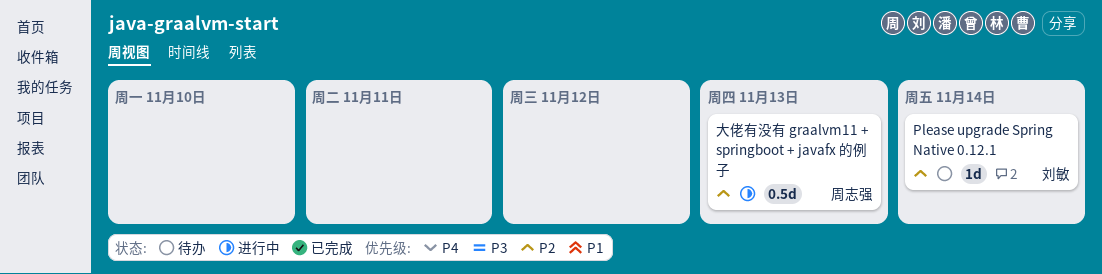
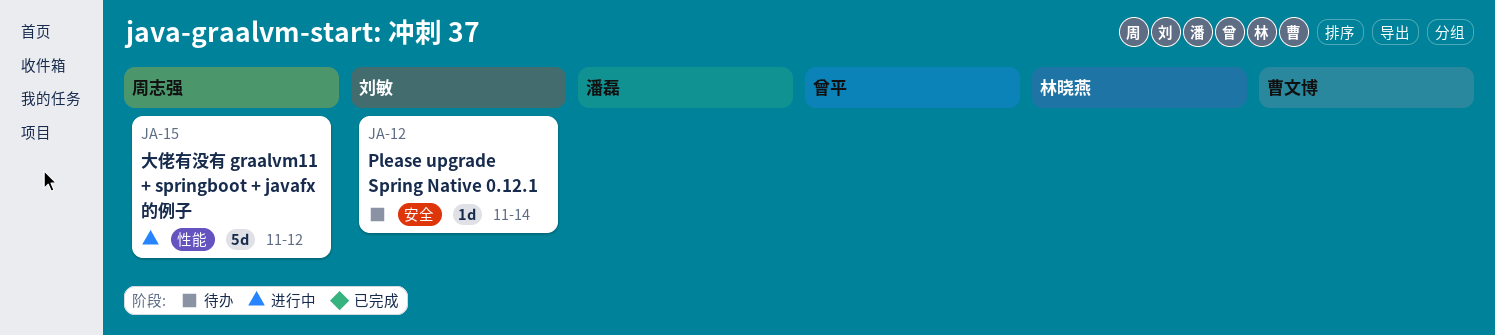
大佬有没有 graalvm11 + springboot + javafx 的例子, estimate: 0.5d -> 5d
大佬有没有 graalvm11 + springboot + javafx 的例子, due: Nov 13 -> Nov 12

